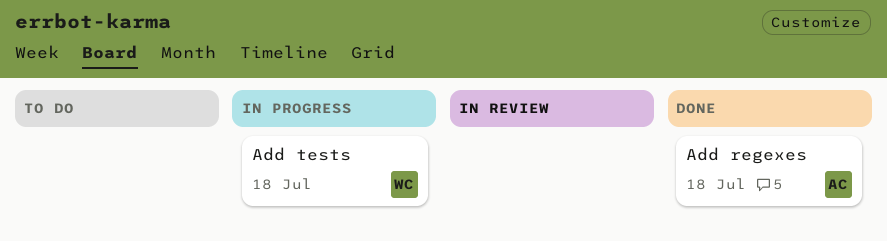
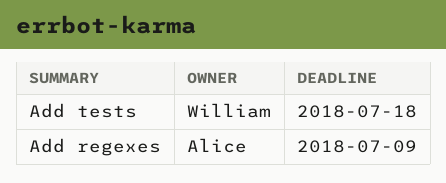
Add regexes, due: Jul 18 -> Jul 9

